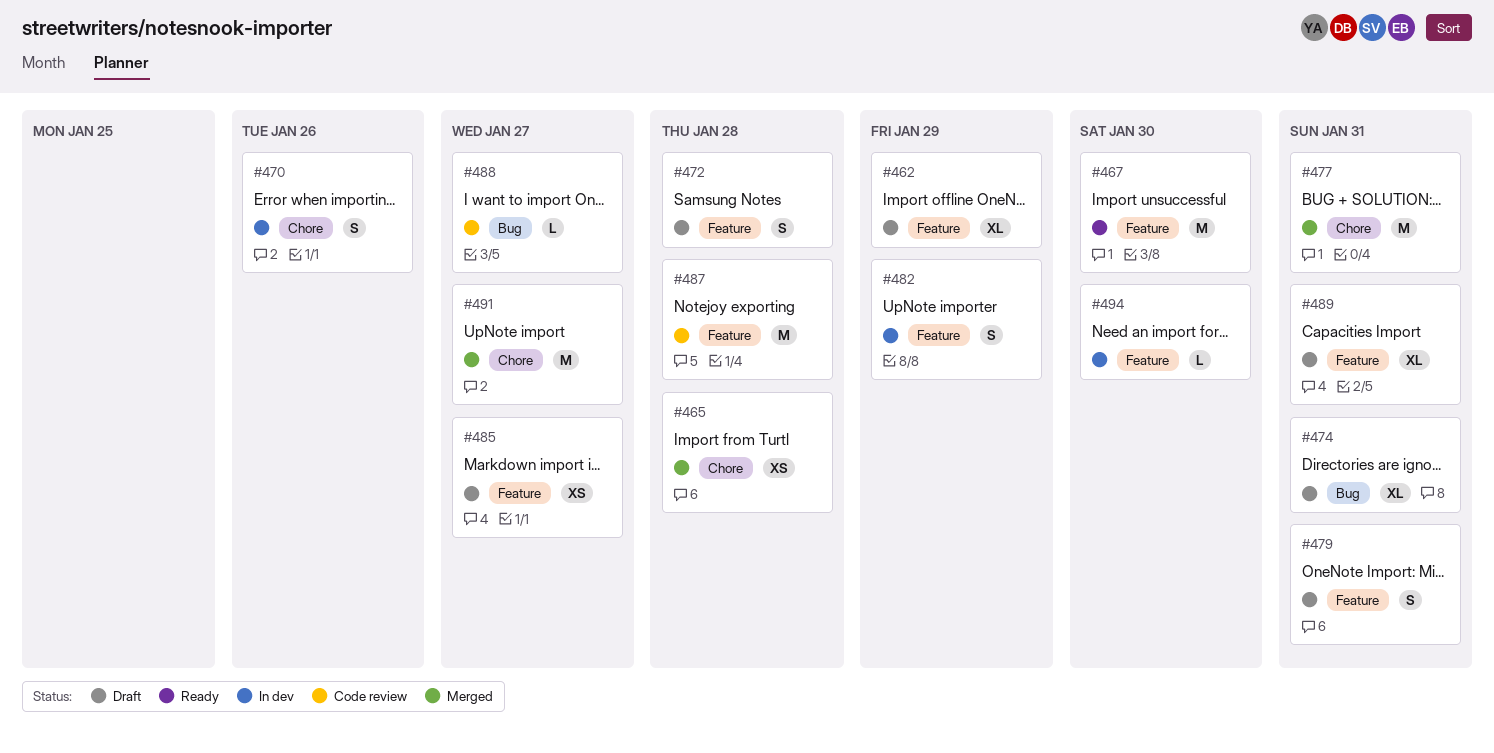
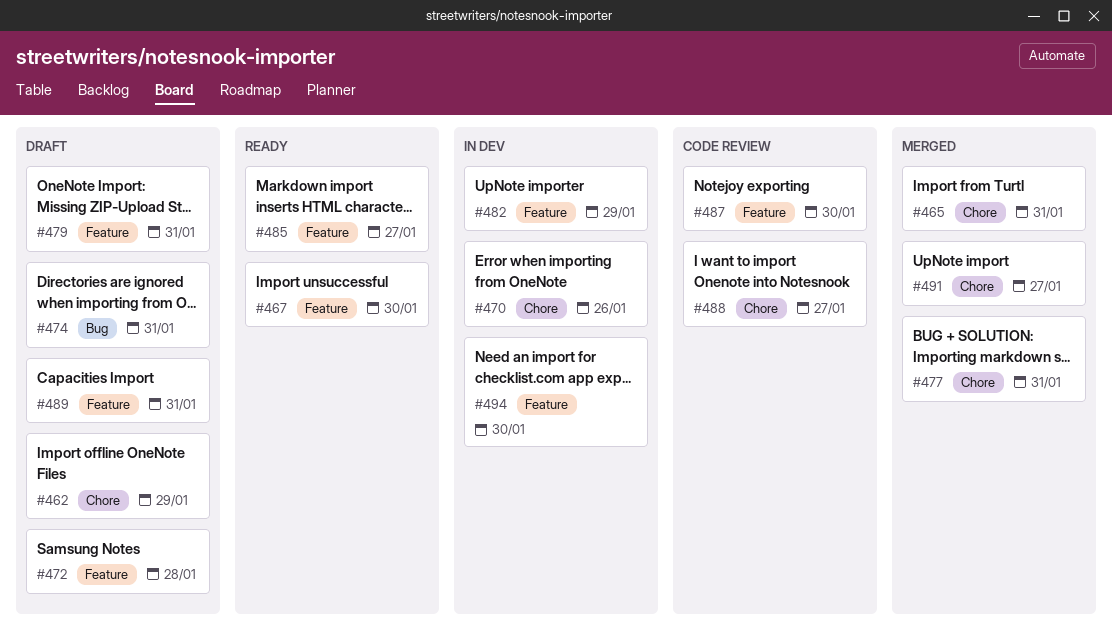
#462, label: Feature -> Chore
#465, due: Jan 28 -> Jan 31
#485, status: Draft -> Ready
#487, due: Jan 28 -> Jan 30
#488, label: Bug -> Chore

